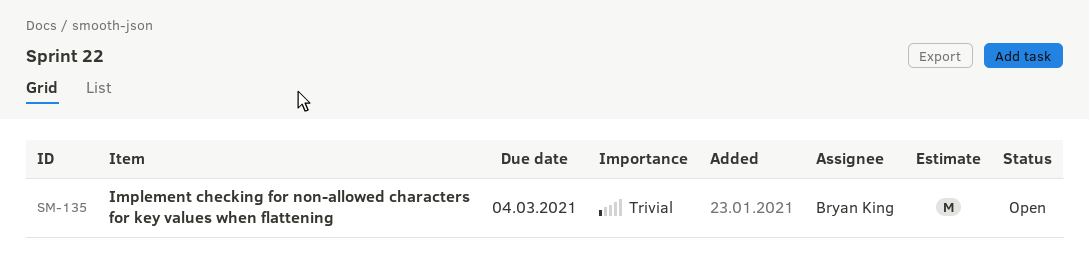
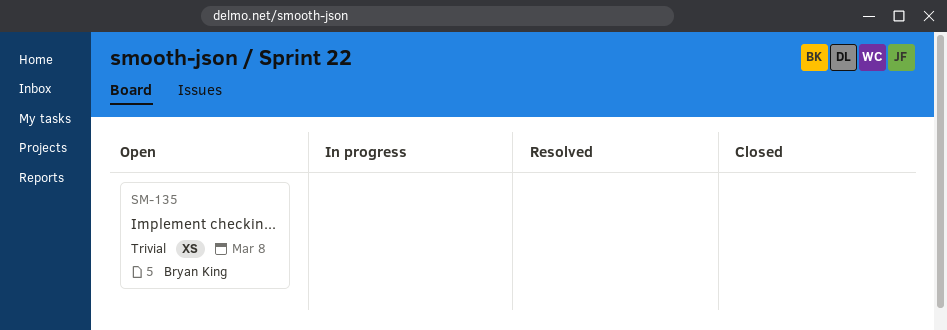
SM-135, estimate: M -> XS
SM-135, due: Mar 4 -> Mar 8

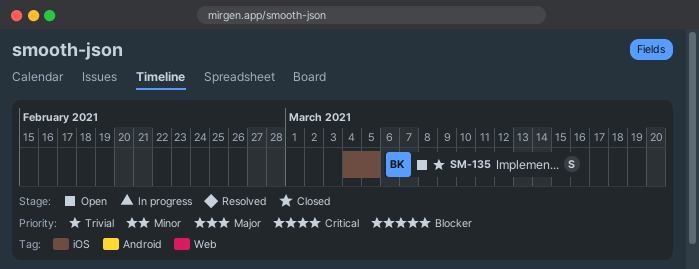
SM-135, estimate: XS -> S
SM-135, due: Mar 8 -> Mar 5

